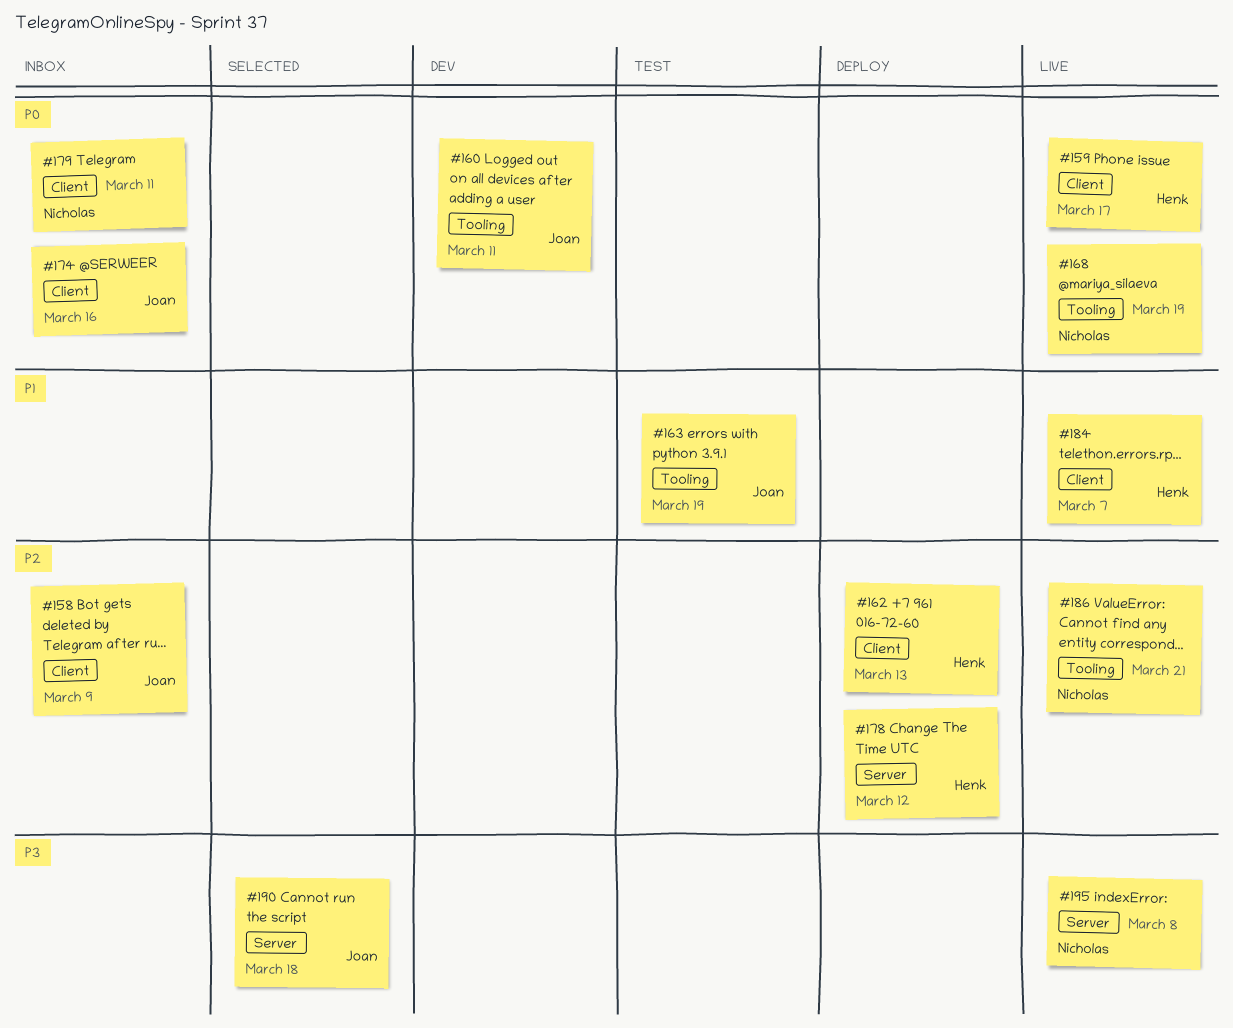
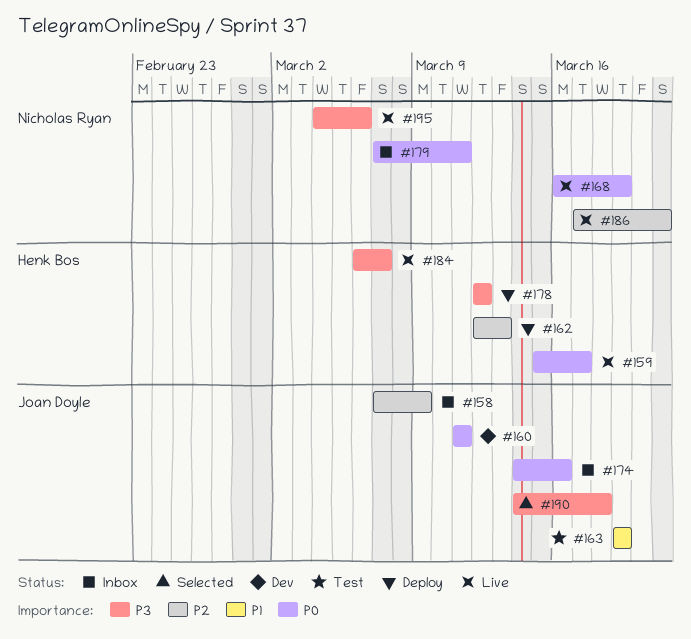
#178, priority: P2 -> P3
#184, priority: P1 -> P3
#195, due: Mar 8 -> Mar 6

